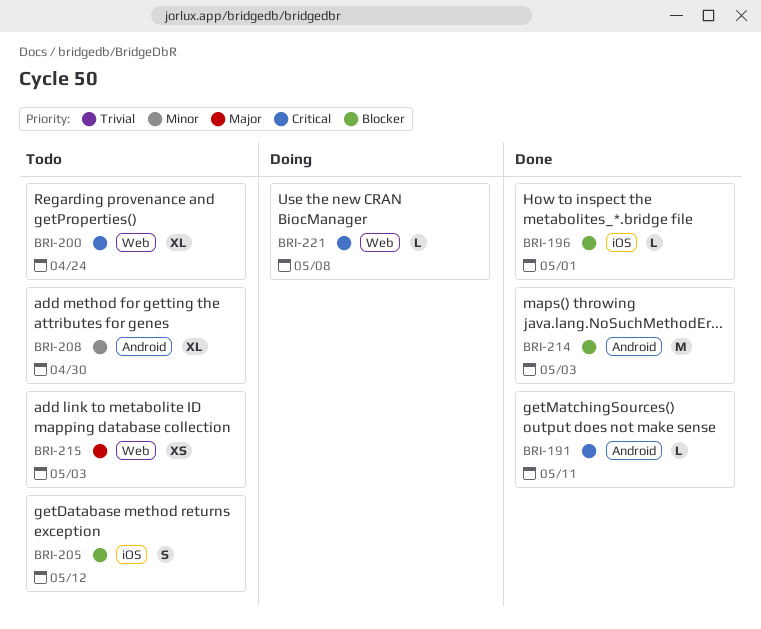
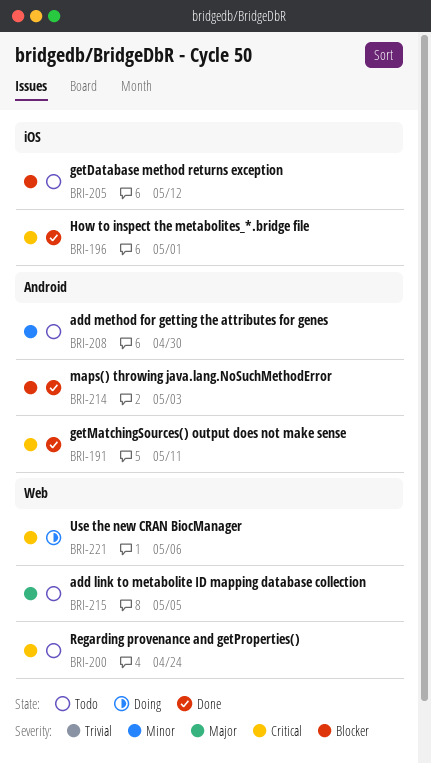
BRI-196, priority: Blocker -> Critical
BRI-215, due: May 3 -> May 5
BRI-221, due: May 8 -> May 6

